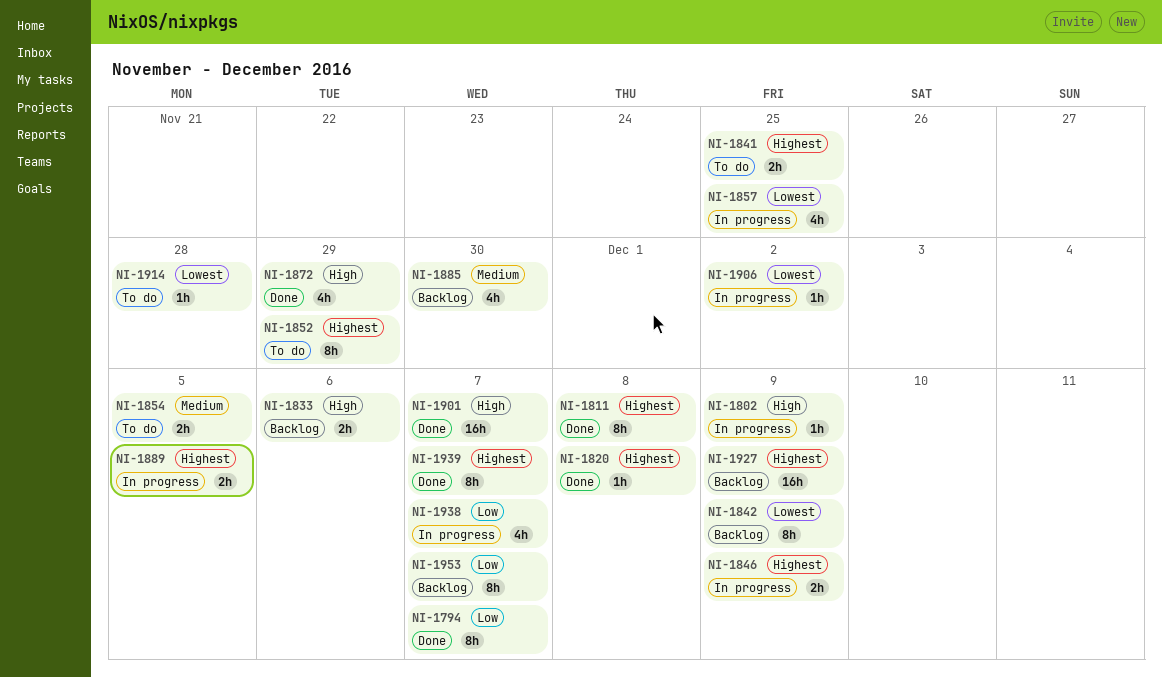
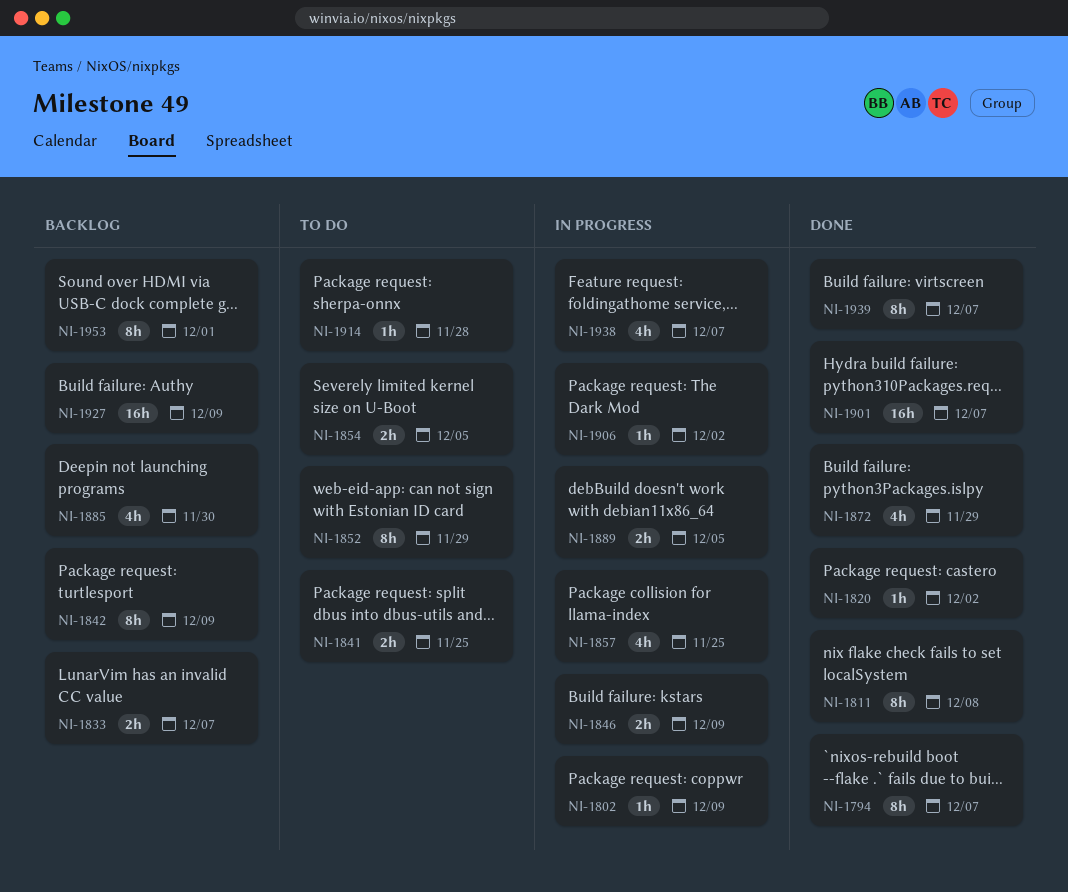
NI-1820, due: Dec 8 -> Dec 2
NI-1833, due: Dec 6 -> Dec 7
NI-1953, due: Dec 7 -> Dec 1

